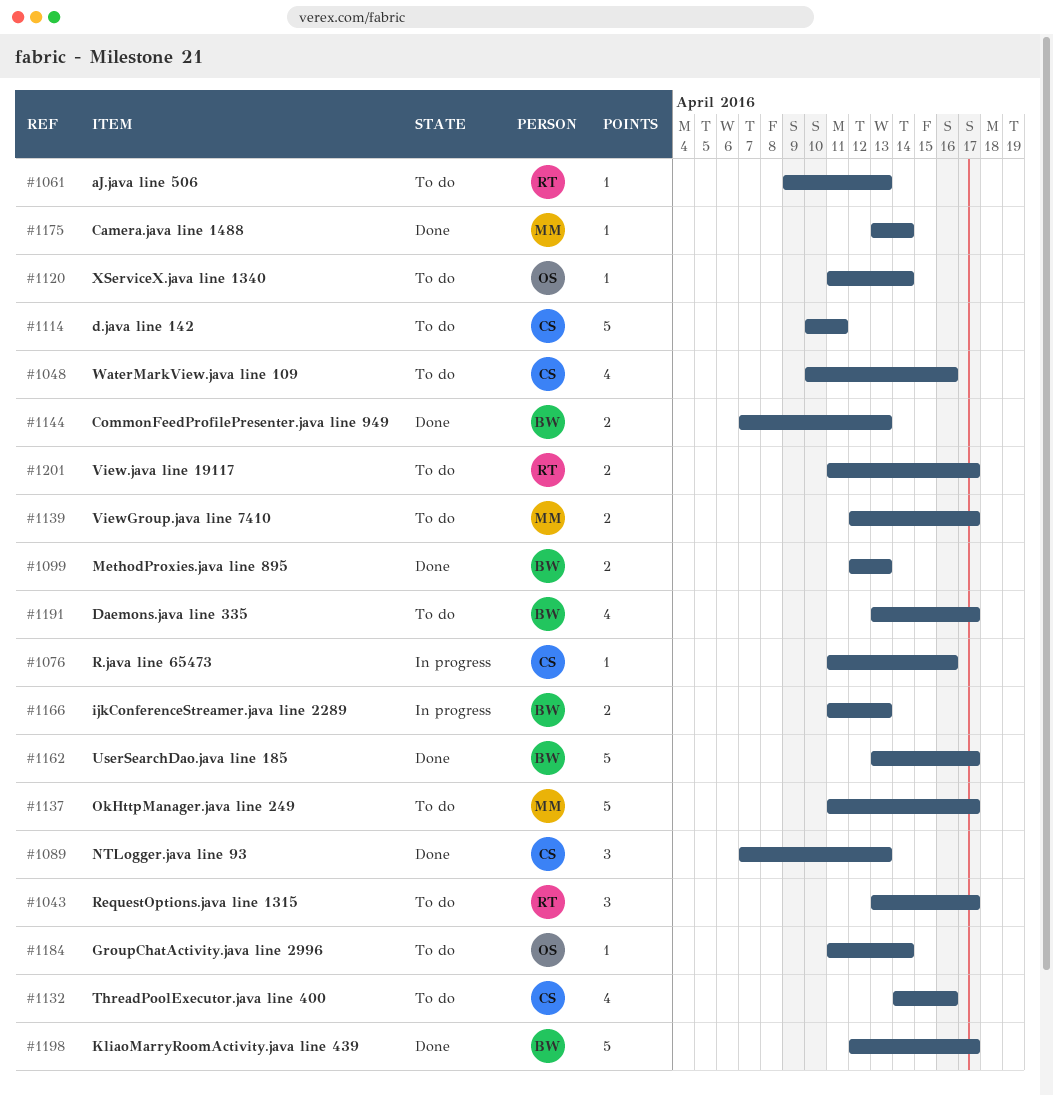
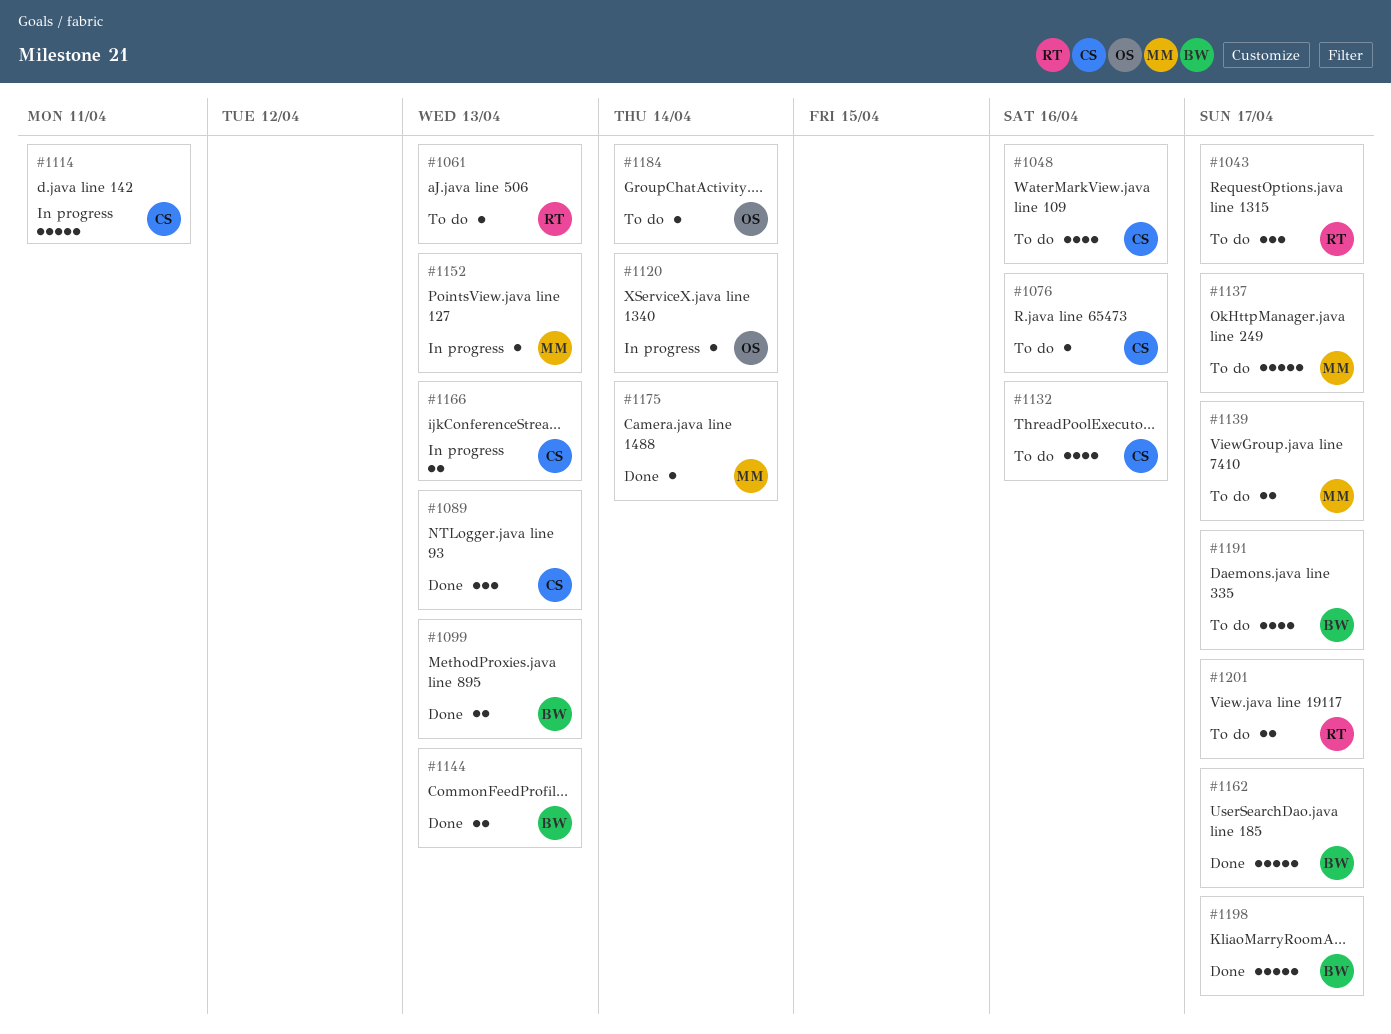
#1076, status: In progress -> To do
#1114, status: To do -> In progress
#1120, status: To do -> In progress
#1152: none -> present
#1166, owner: BW -> CS

